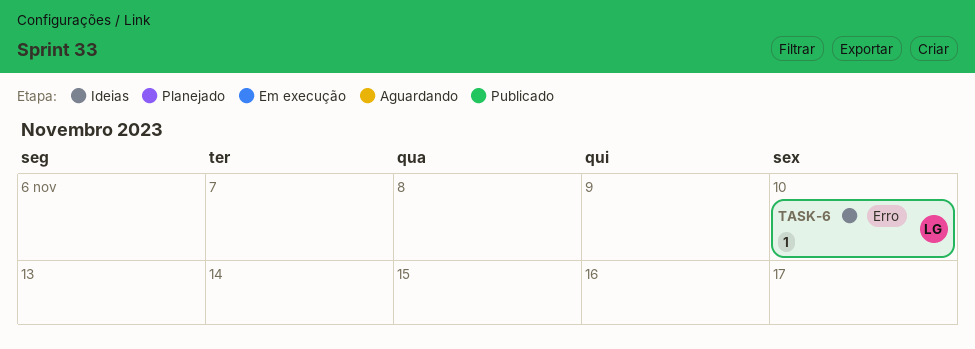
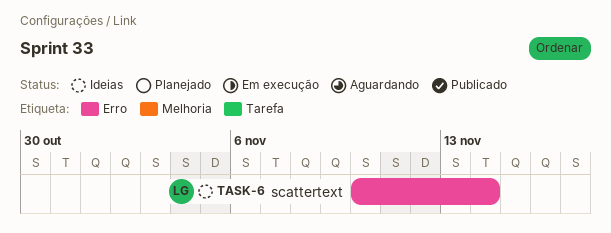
TASK-6, due: Nov 10 -> Nov 14

